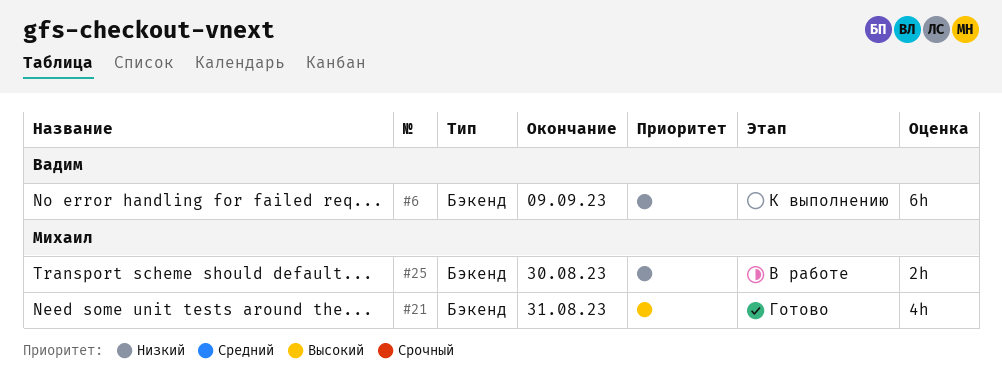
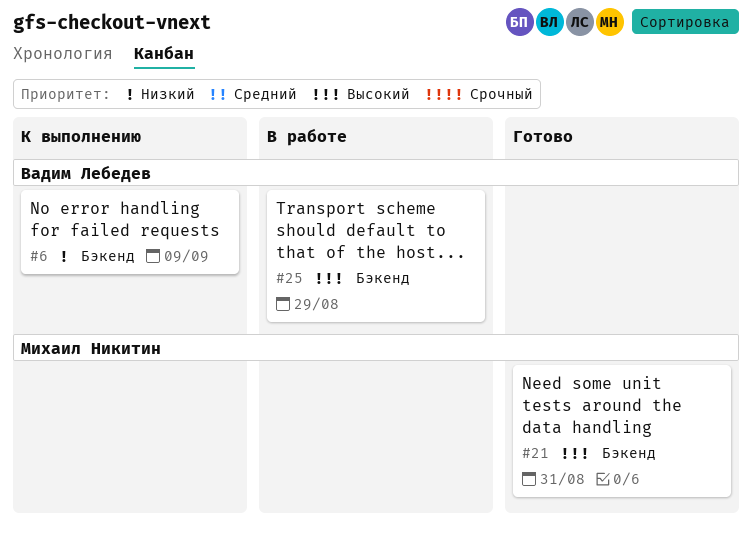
#25, owner: Михаил Никитин -> Вадим Лебедев
#25, priority: Низкий -> Высокий
#25, due: Aug 30 -> Aug 29

